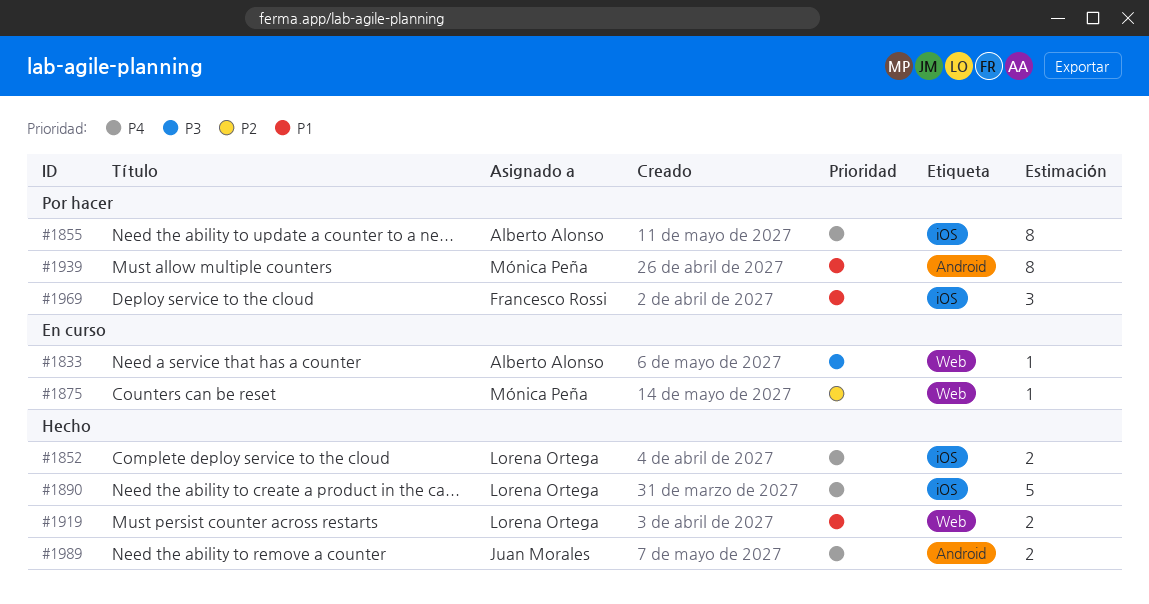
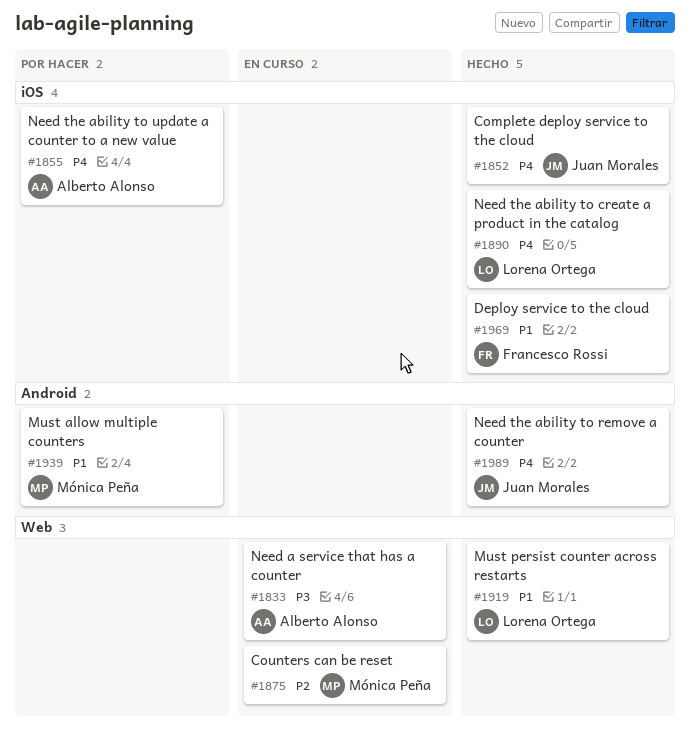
#1852, owner: Lorena Ortega -> Juan Morales
#1969, status: Por hacer -> Hecho

